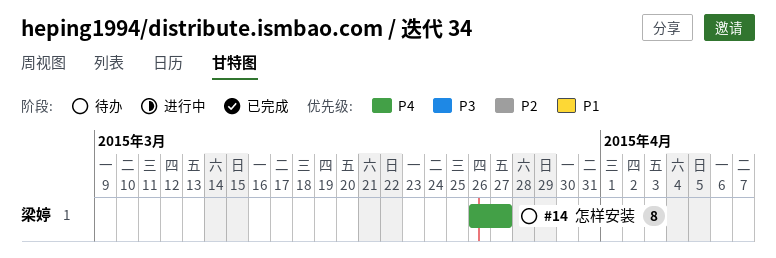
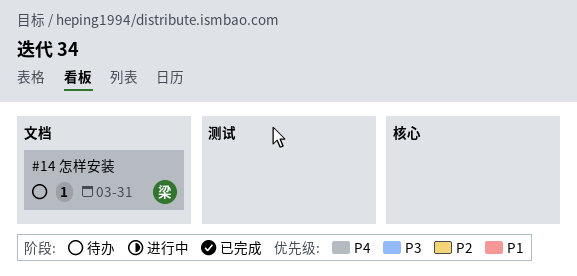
#14, estimate: 8 -> 1
#14, due: Mar 27 -> Mar 31

